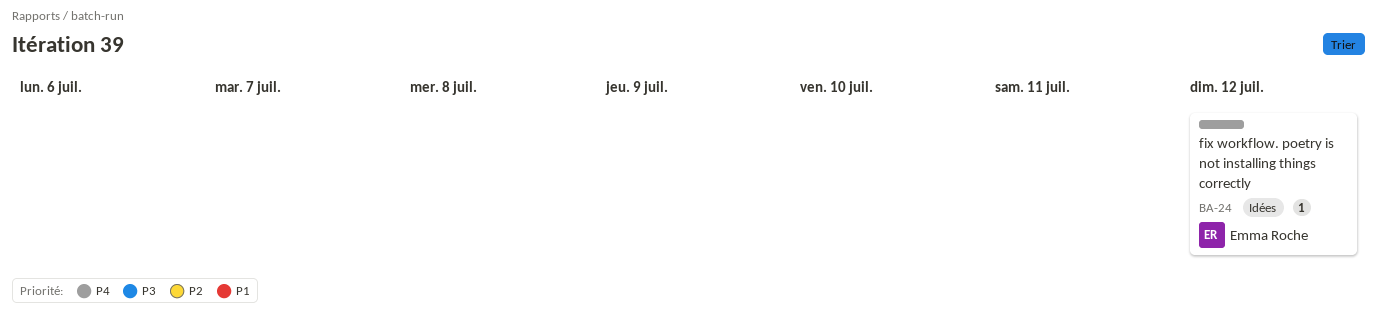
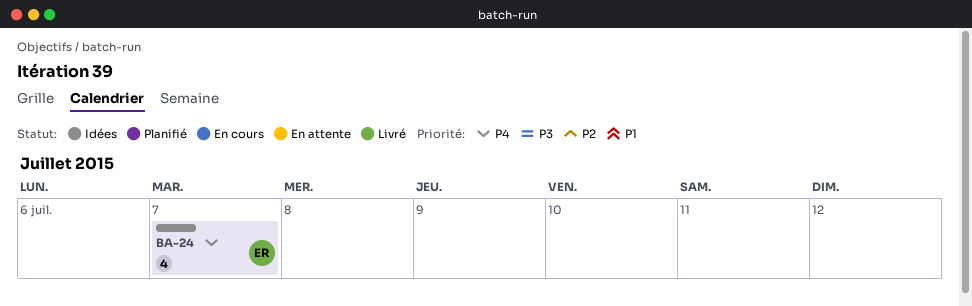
BA-24, estimate: 1 -> 4
BA-24, due: Jul 12 -> Jul 7

